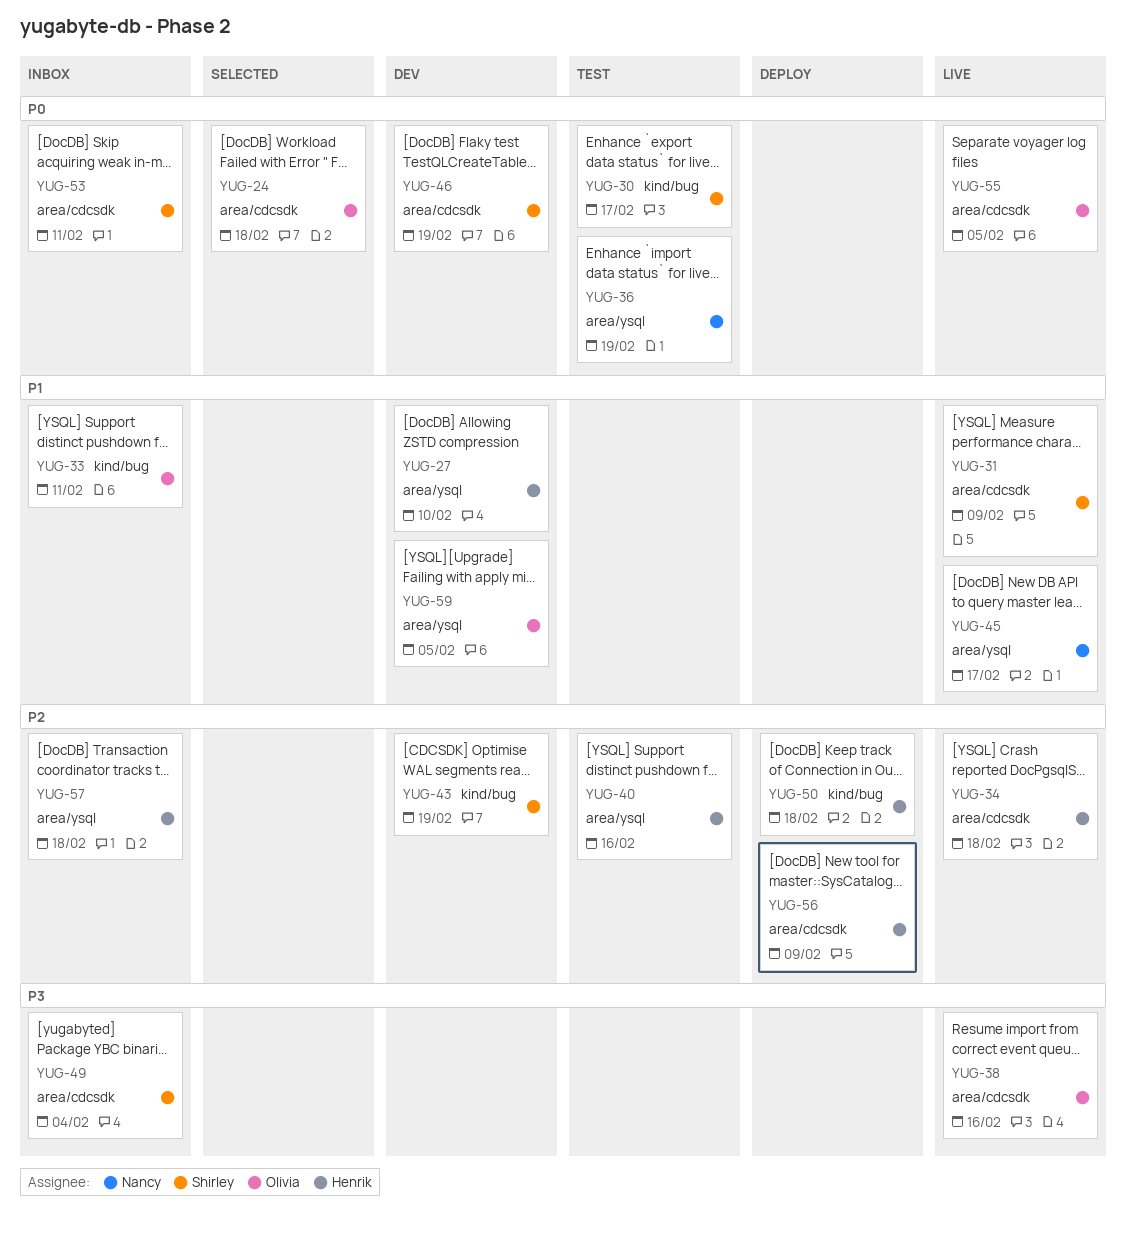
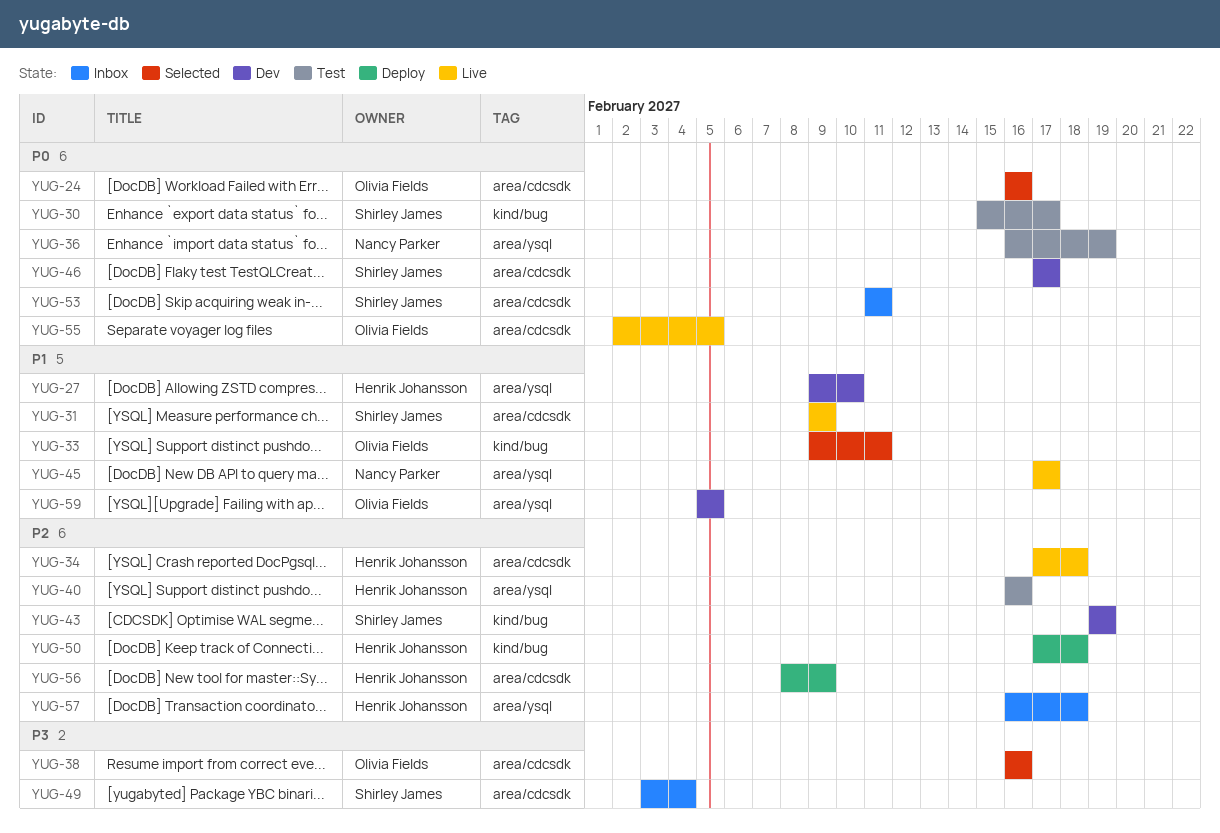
YUG-24, due: Feb 18 -> Feb 16
YUG-33, status: Inbox -> Selected
YUG-38, status: Live -> Selected
YUG-46, due: Feb 19 -> Feb 17

